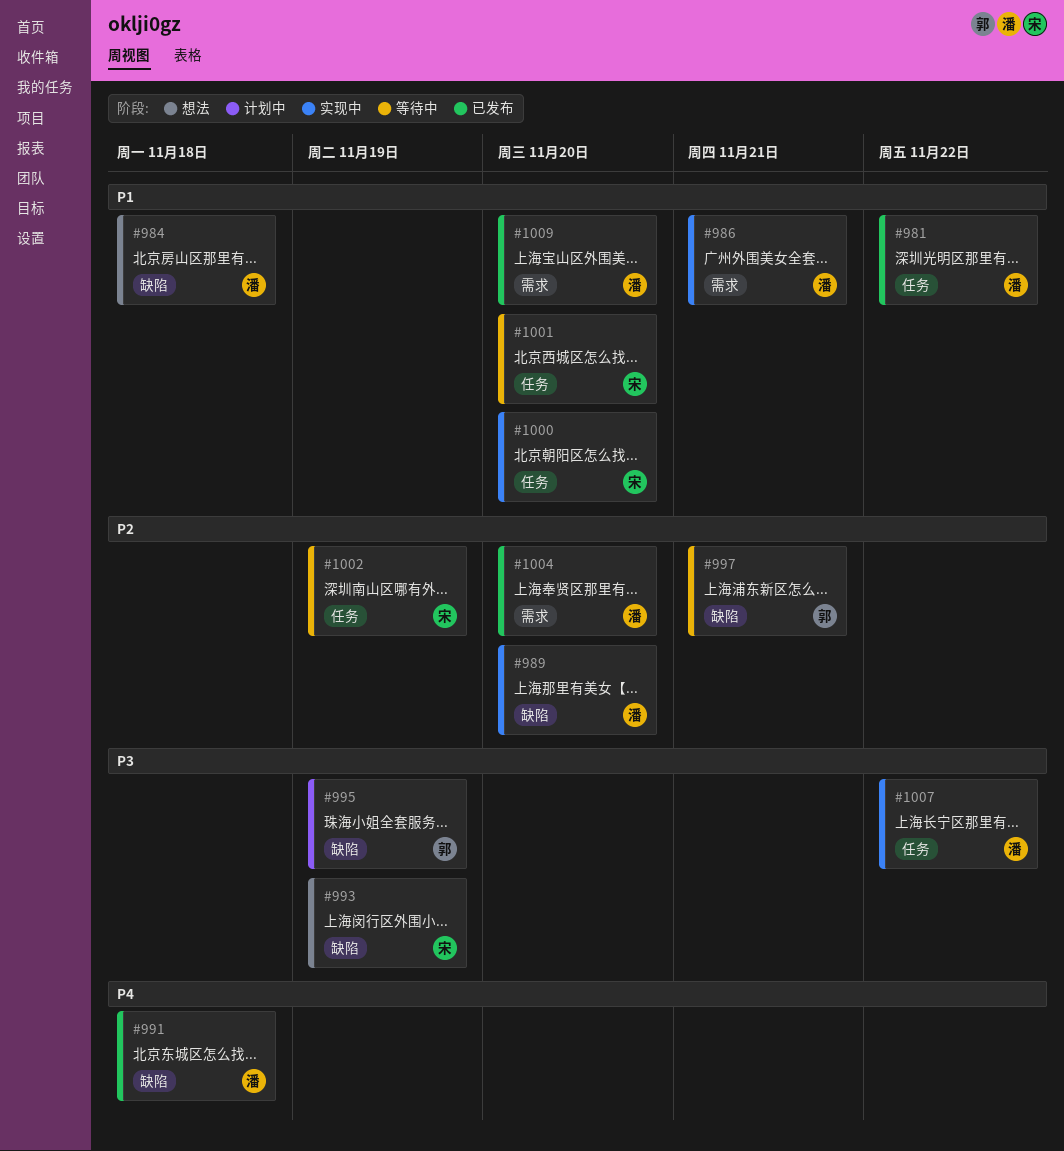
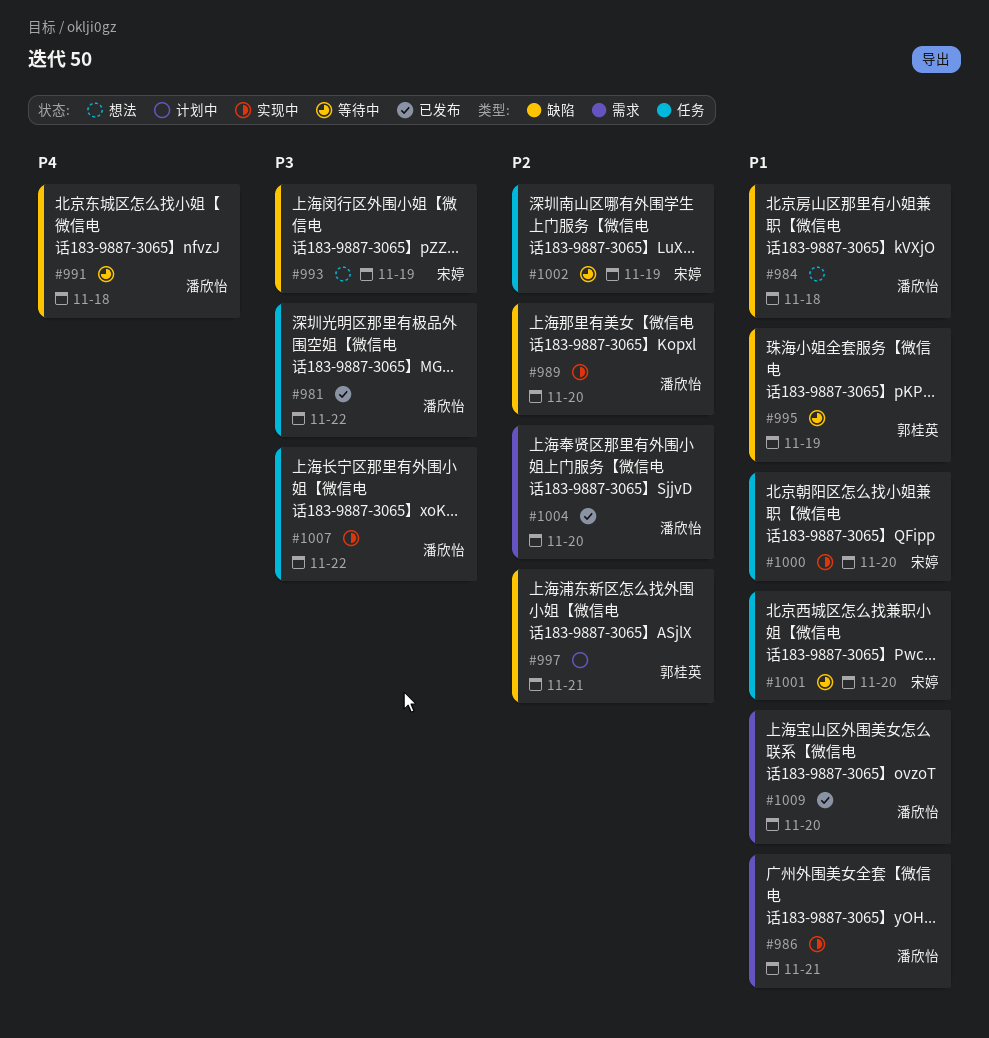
#981, priority: P1 -> P3
#991, status: 已发布 -> 等待中
#995, status: 计划中 -> 等待中
#995, priority: P3 -> P1
#997, status: 等待中 -> 计划中

